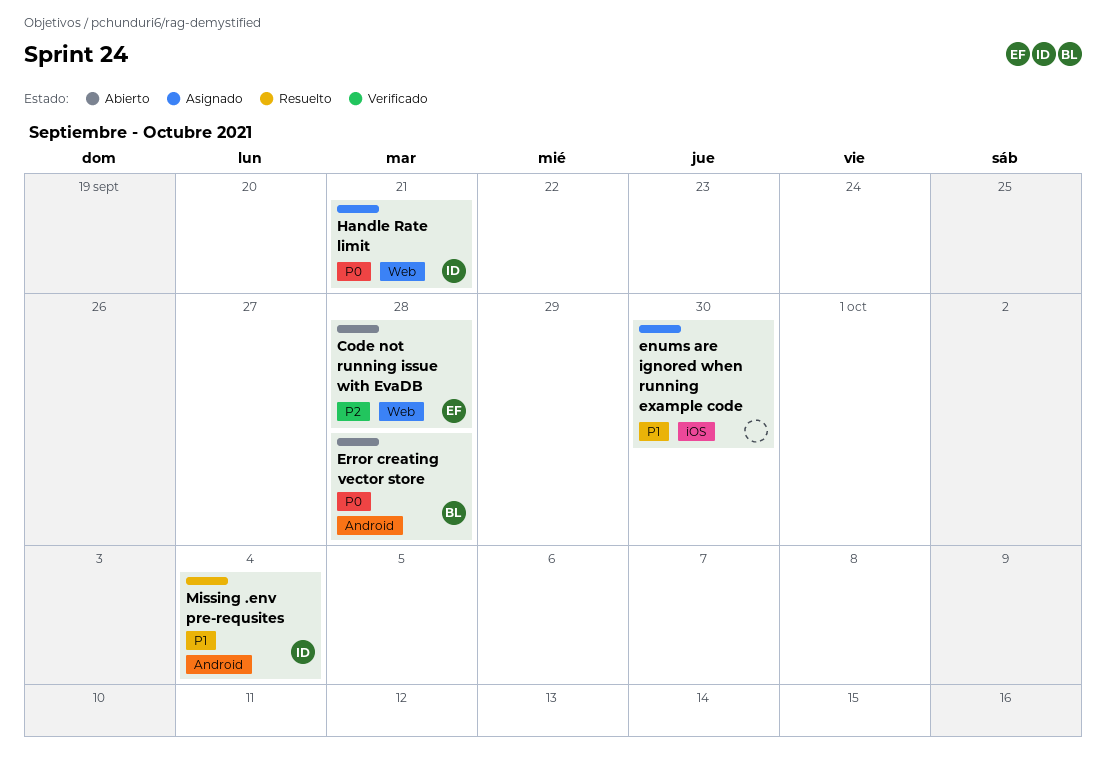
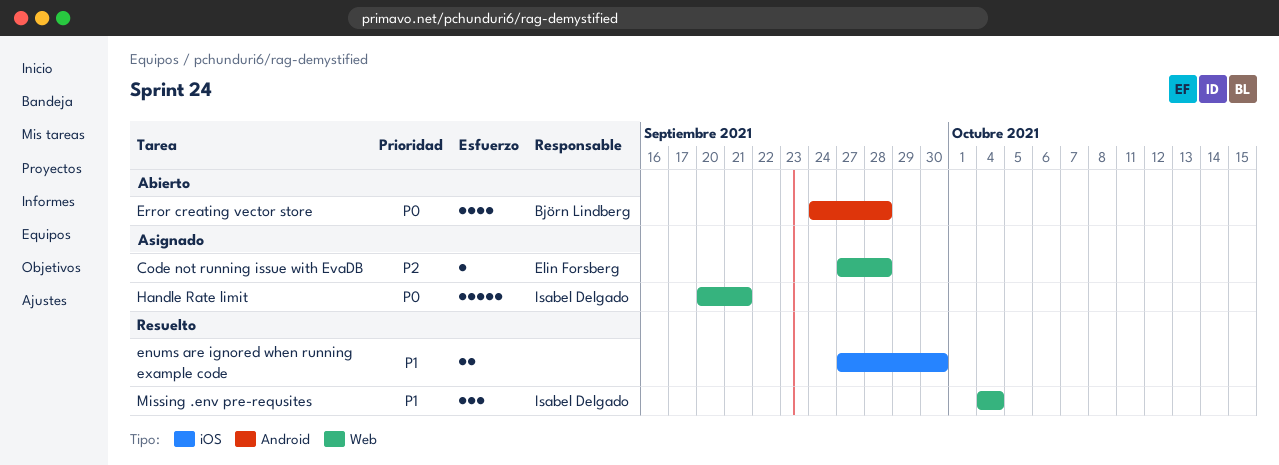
Code not running issue with EvaDB, status: Abierto -> Asignado
enums are ignored when running example code, status: Asignado -> Resuelto
Missing .env pre-requsites, label: Android -> Web

